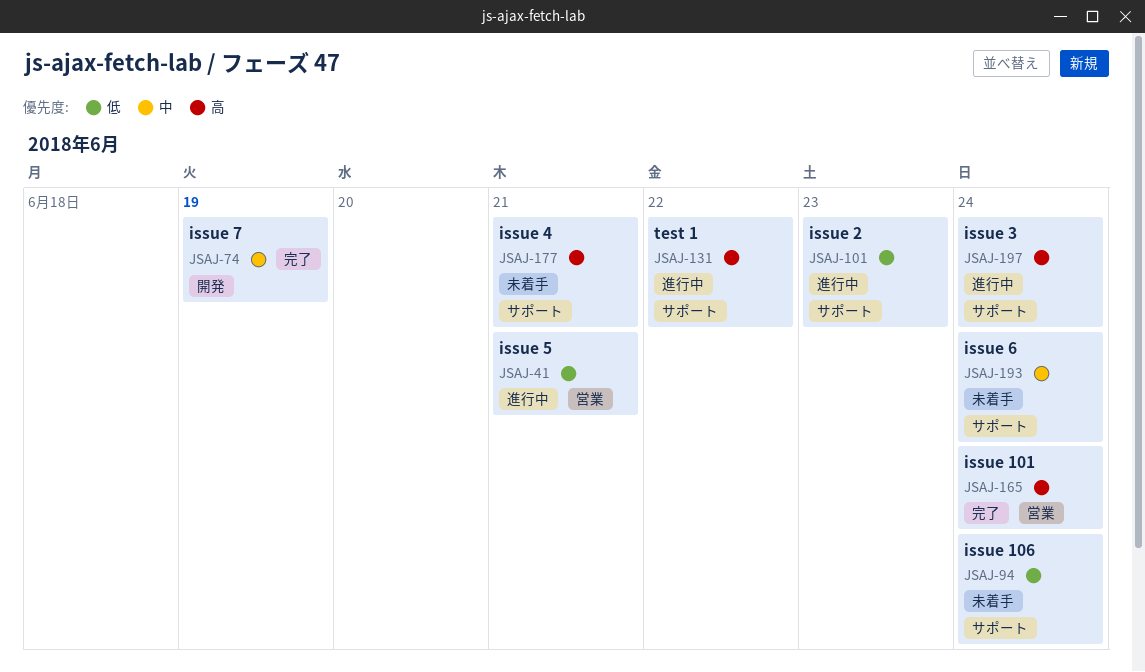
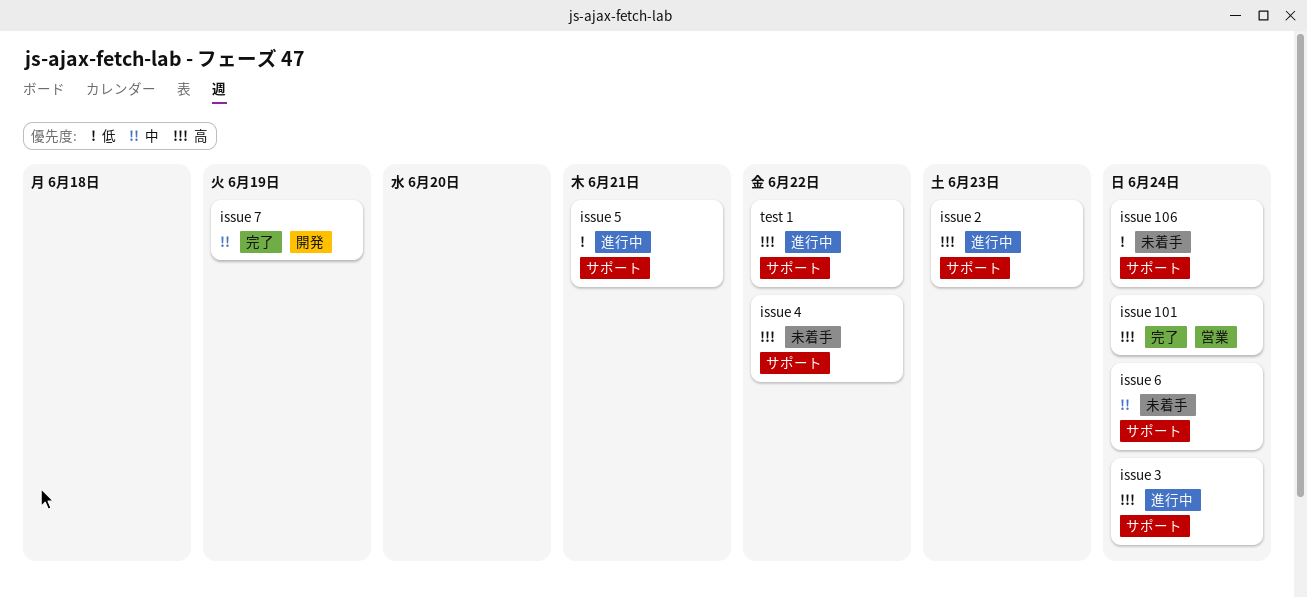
issue 2, priority: 低 -> 高
issue 4, due: Jun 21 -> Jun 22
issue 5, label: 営業 -> サポート

